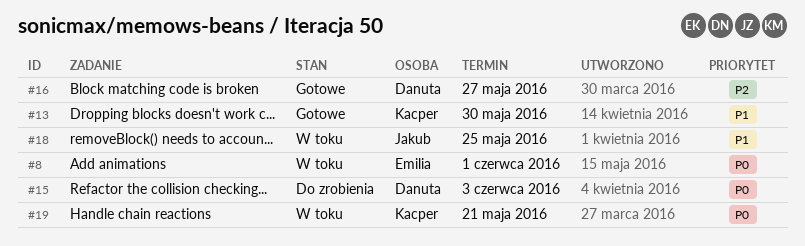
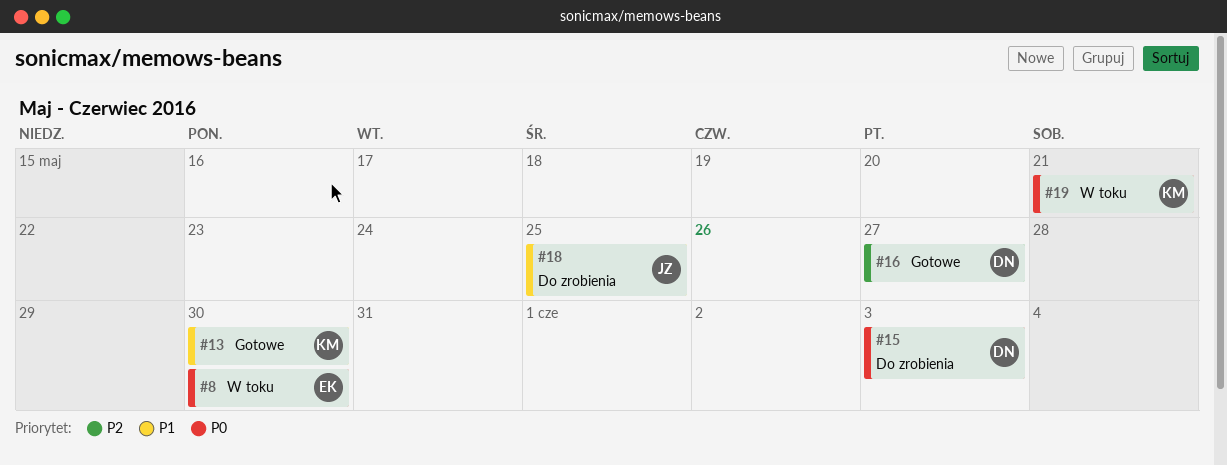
#8, due: Jun 1 -> May 30
#18, status: W toku -> Do zrobienia

